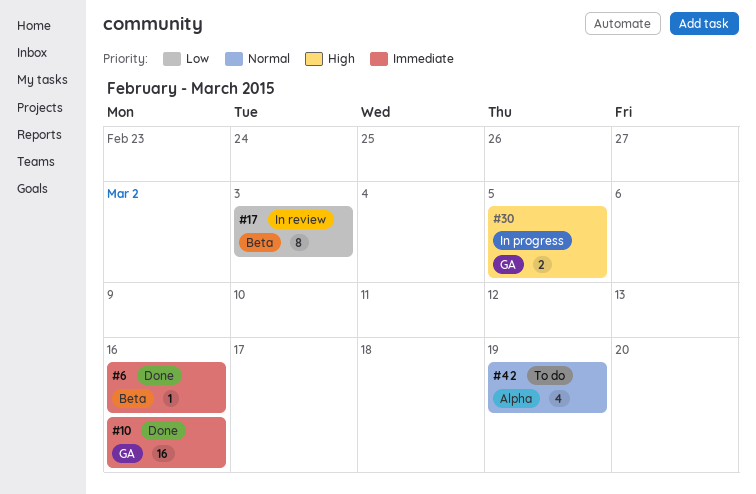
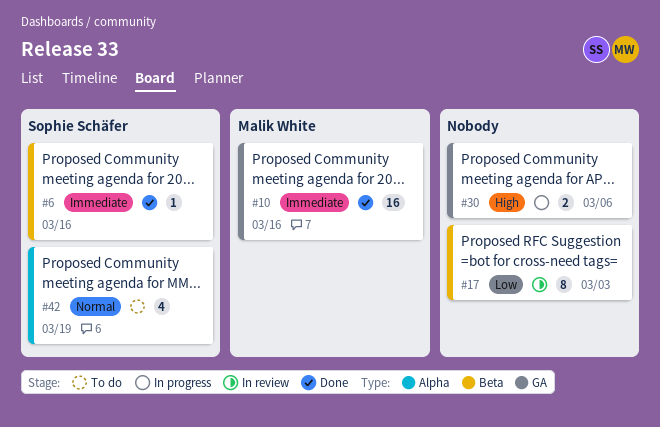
#30, due: Mar 5 -> Mar 6

